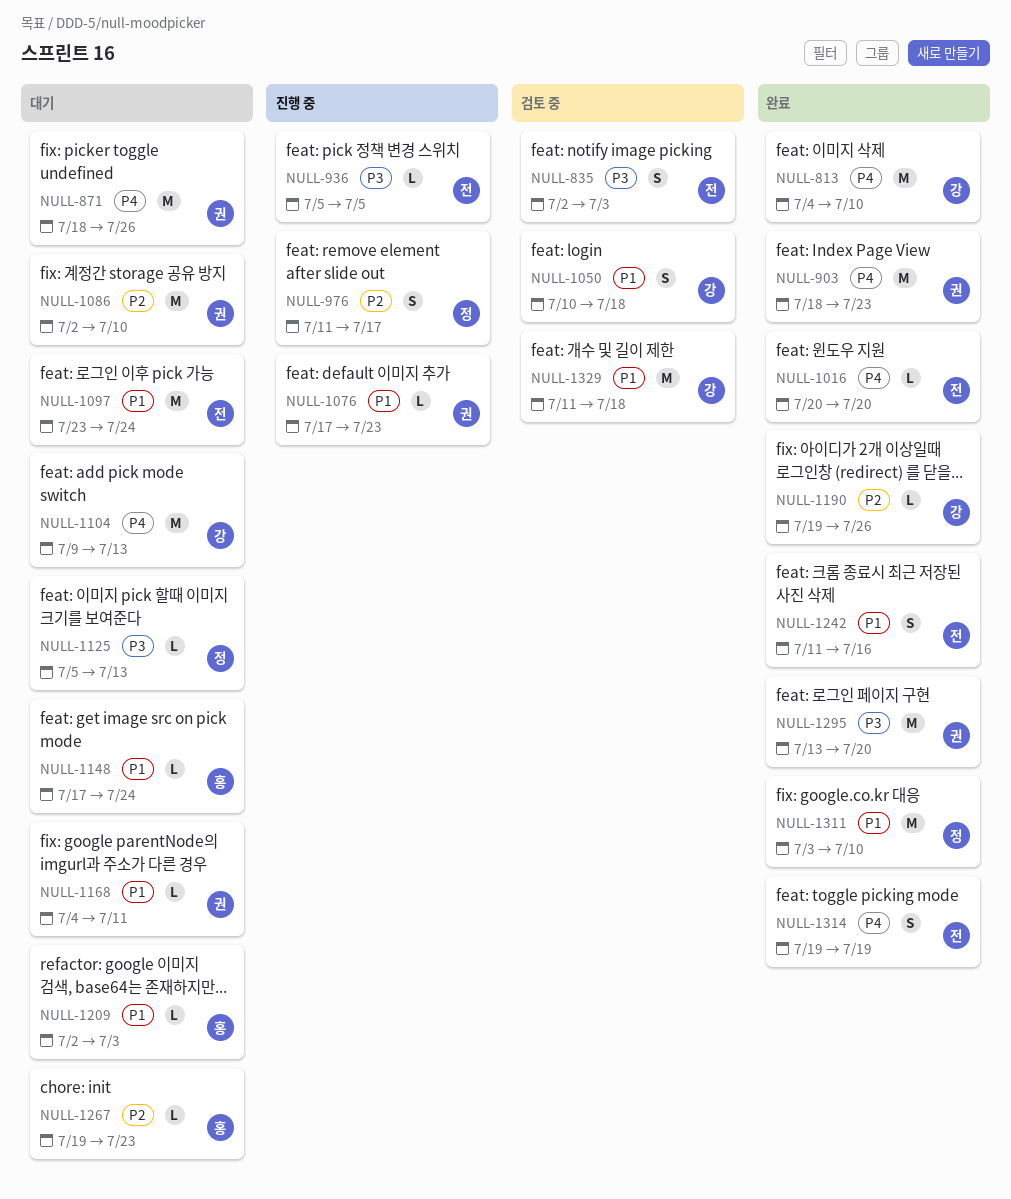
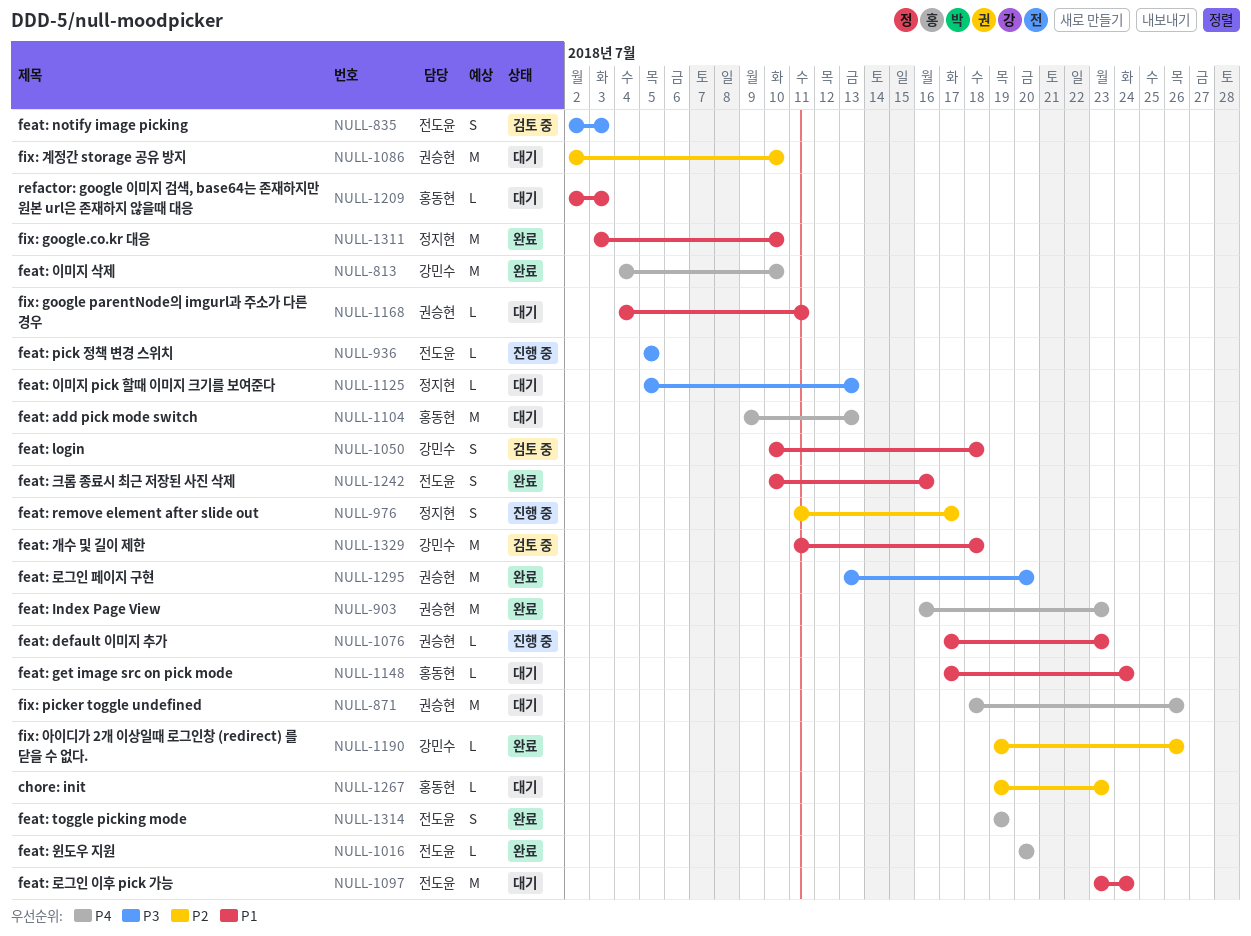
NULL-903, start: Jul 18 -> Jul 16
NULL-1104, owner: 강민수 -> 홍동현
NULL-1242, start: Jul 11 -> Jul 10

